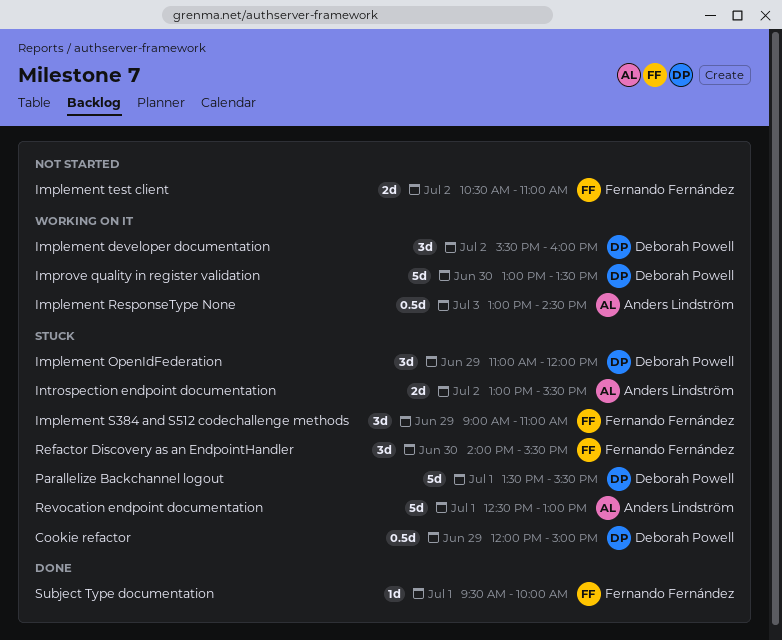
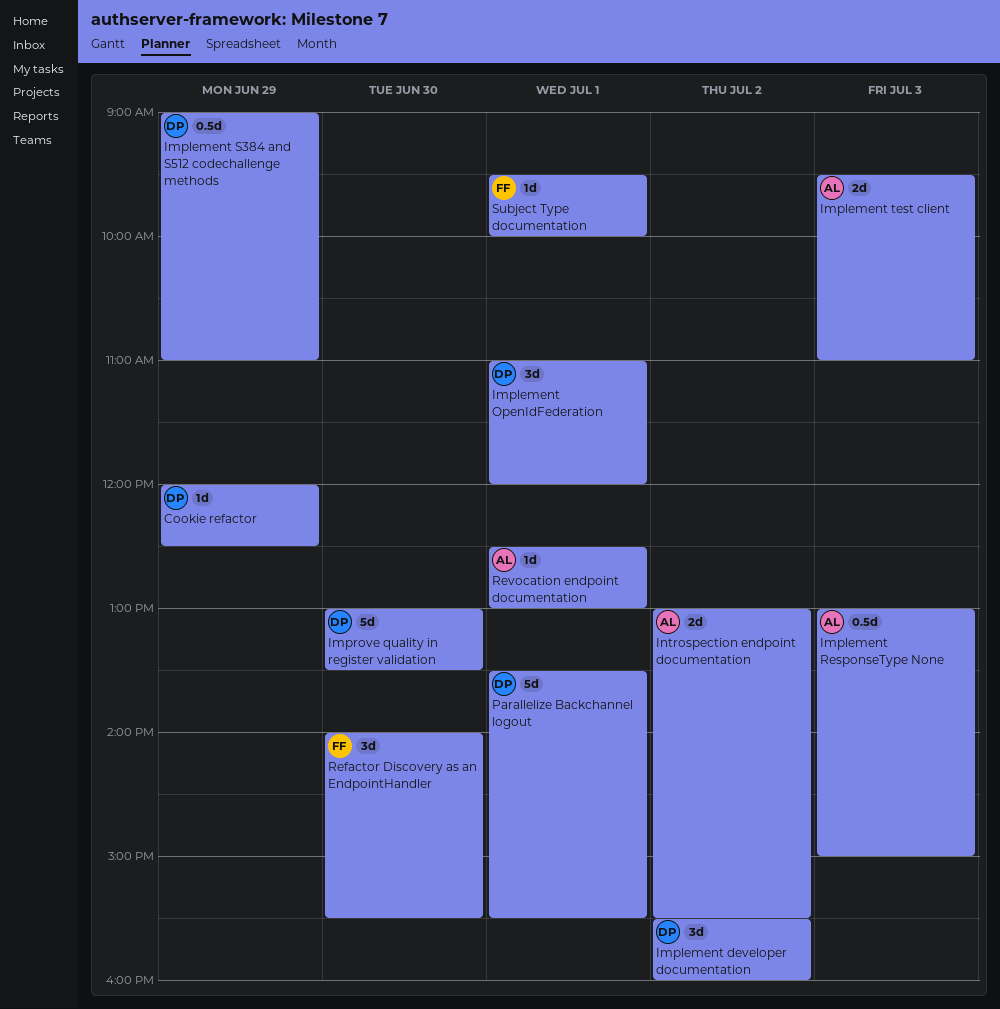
Cookie refactor, estimate: 0.5d -> 1d
Cookie refactor, ends: 15:00 -> 12:30
Implement OpenIdFederation, day: Jun 29 -> Jul 1
Implement ResponseType None, ends: 14:30 -> 15:00
Implement S384 and S512 codechallenge methods, owner: Fernando Fernández -> Deborah Powell
Implement S384 and S512 codechallenge methods, estimate: 3d -> 0.5d
Implement test client, owner: Fernando Fernández -> Anders Lindström
Implement test client, day: Jul 2 -> Jul 3
Implement test client, begins: 10:30 -> 09:30
Revocation endpoint documentation, estimate: 5d -> 1d

